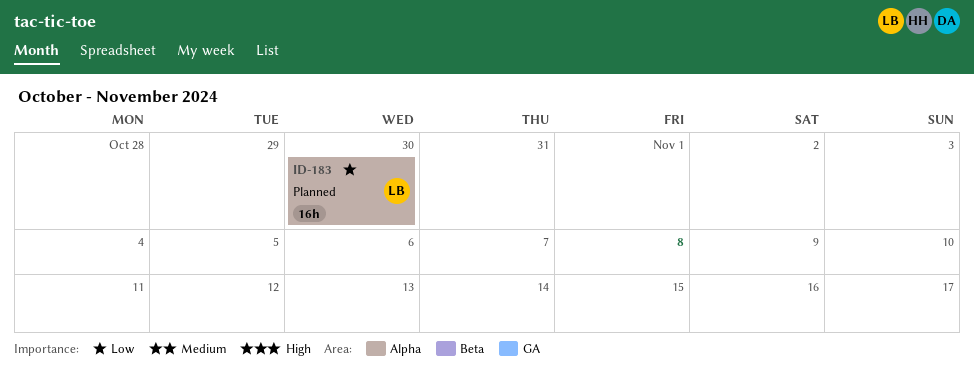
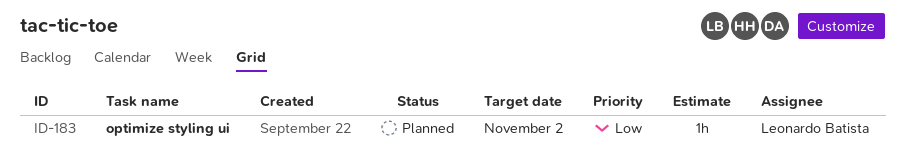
ID-183, estimate: 16h -> 1h
ID-183, due: Oct 30 -> Nov 2

